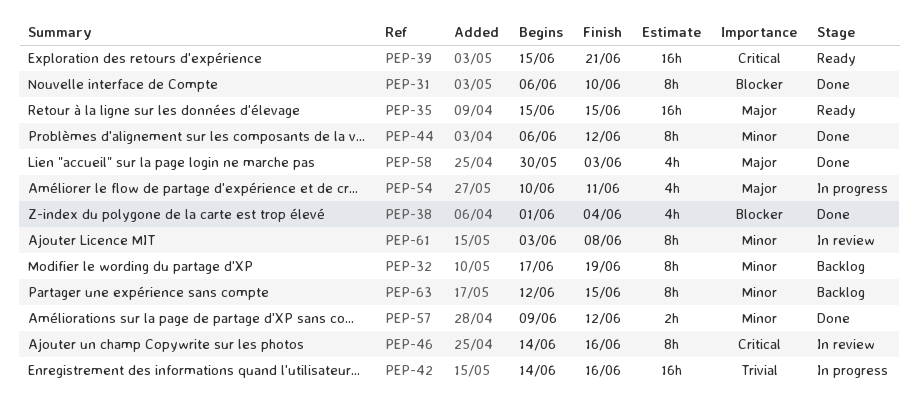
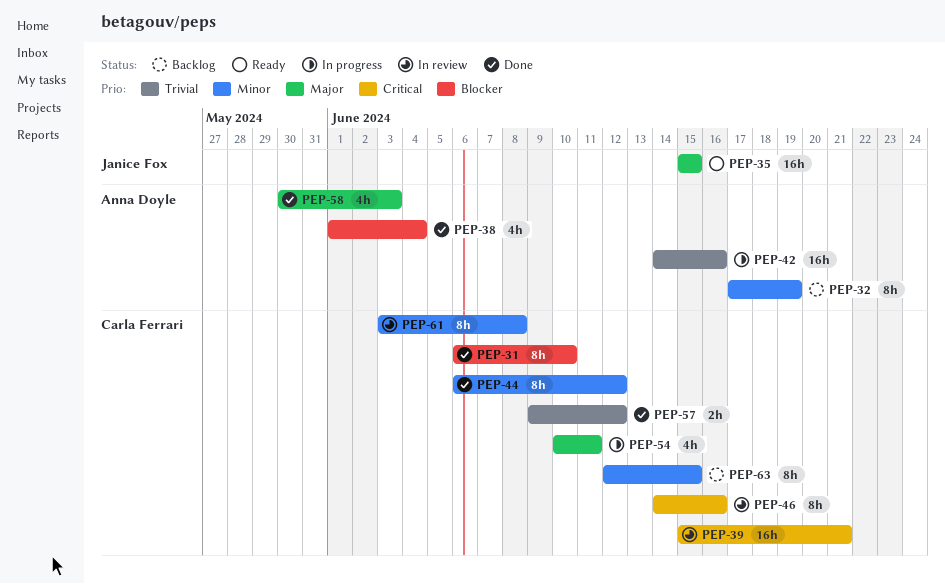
PEP-39, status: Ready -> In review
PEP-57, priority: Minor -> Trivial

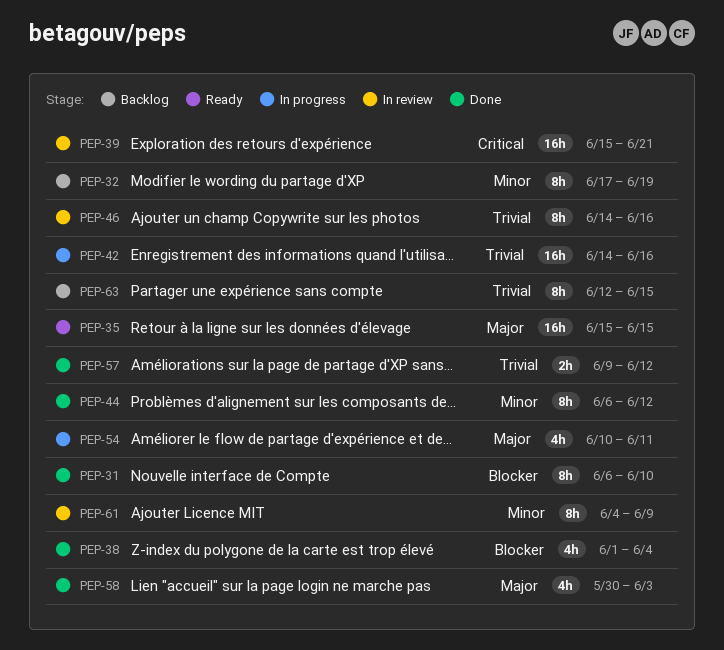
PEP-46, priority: Critical -> Trivial
PEP-61, start: Jun 3 -> Jun 4
PEP-61, due: Jun 8 -> Jun 9
PEP-63, priority: Minor -> Trivial

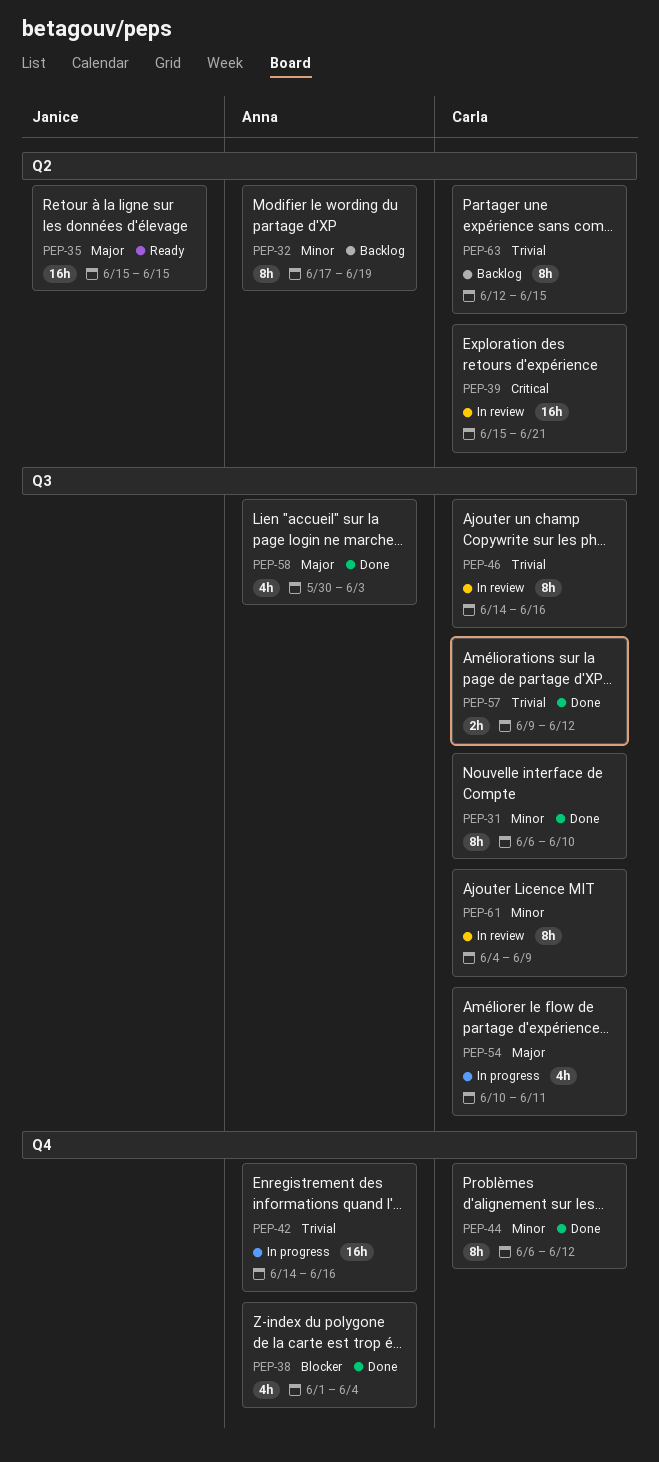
PEP-31, priority: Blocker -> Minor

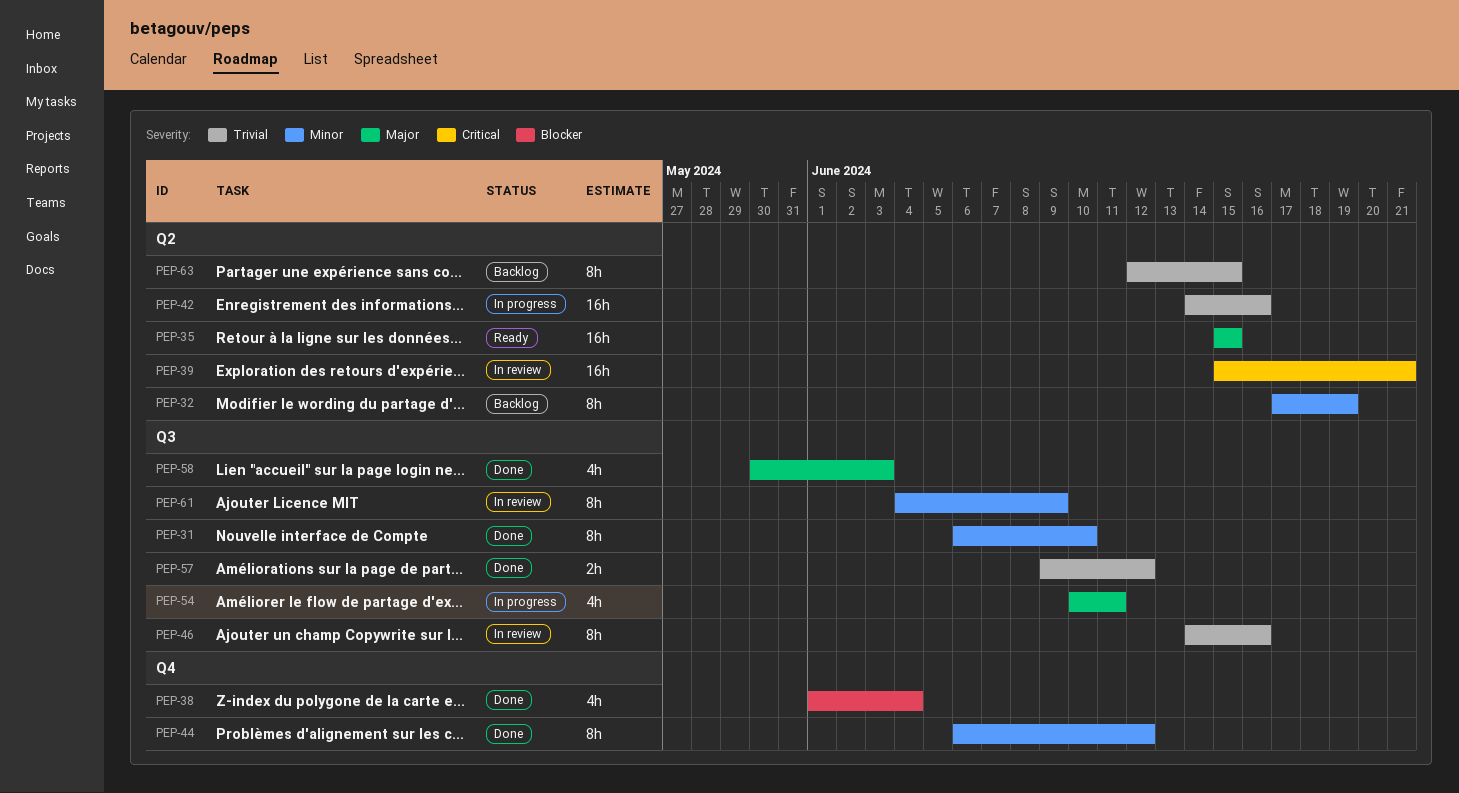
PEP-42, label: Q4 -> Q2

